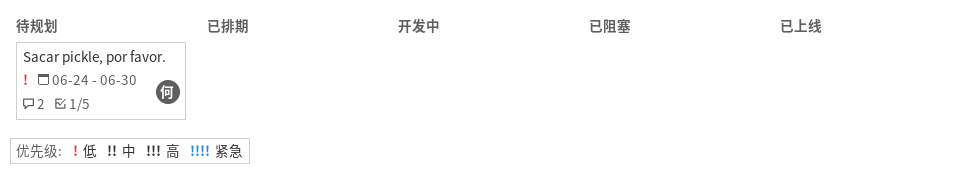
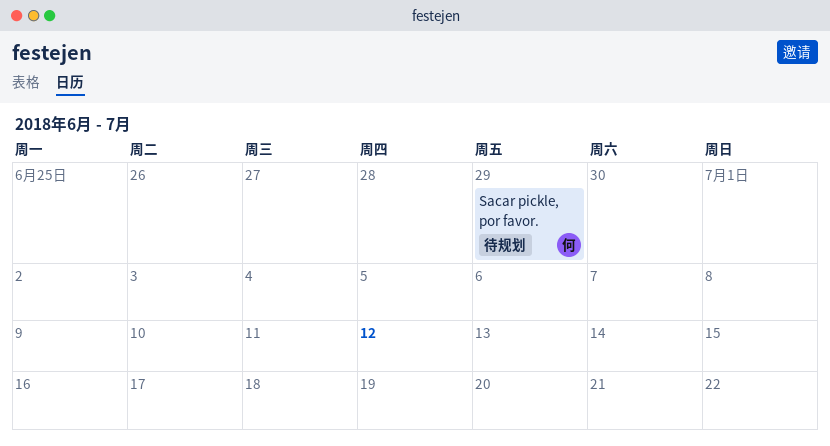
Sacar pickle, por favor., due: Jun 30 -> Jun 29

